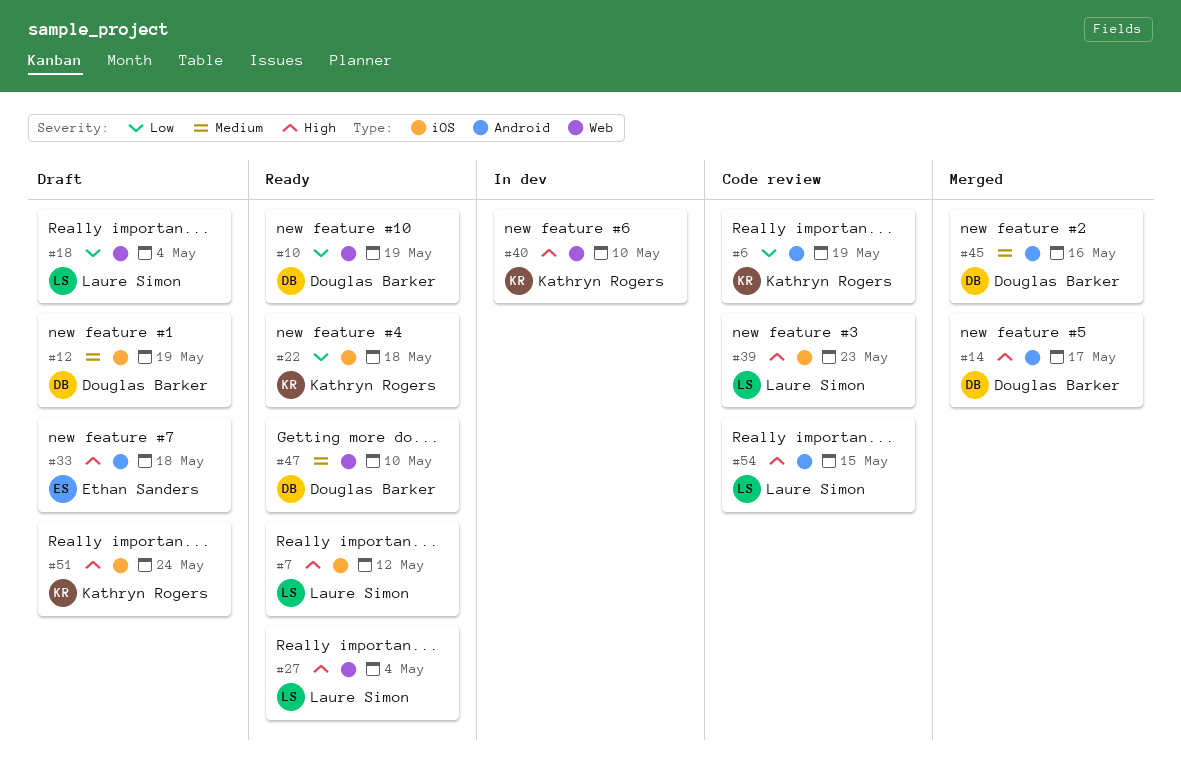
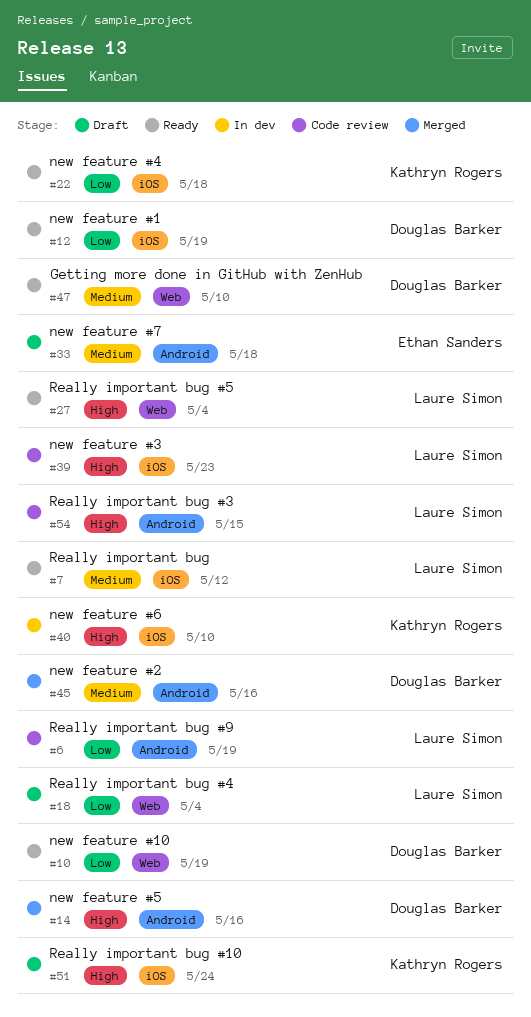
#6, owner: Kathryn Rogers -> Laure Simon
#7, priority: High -> Medium
#12, status: Draft -> Ready
#12, priority: Medium -> Low
#14, due: May 17 -> May 16
#33, priority: High -> Medium
#40, label: Web -> iOS

